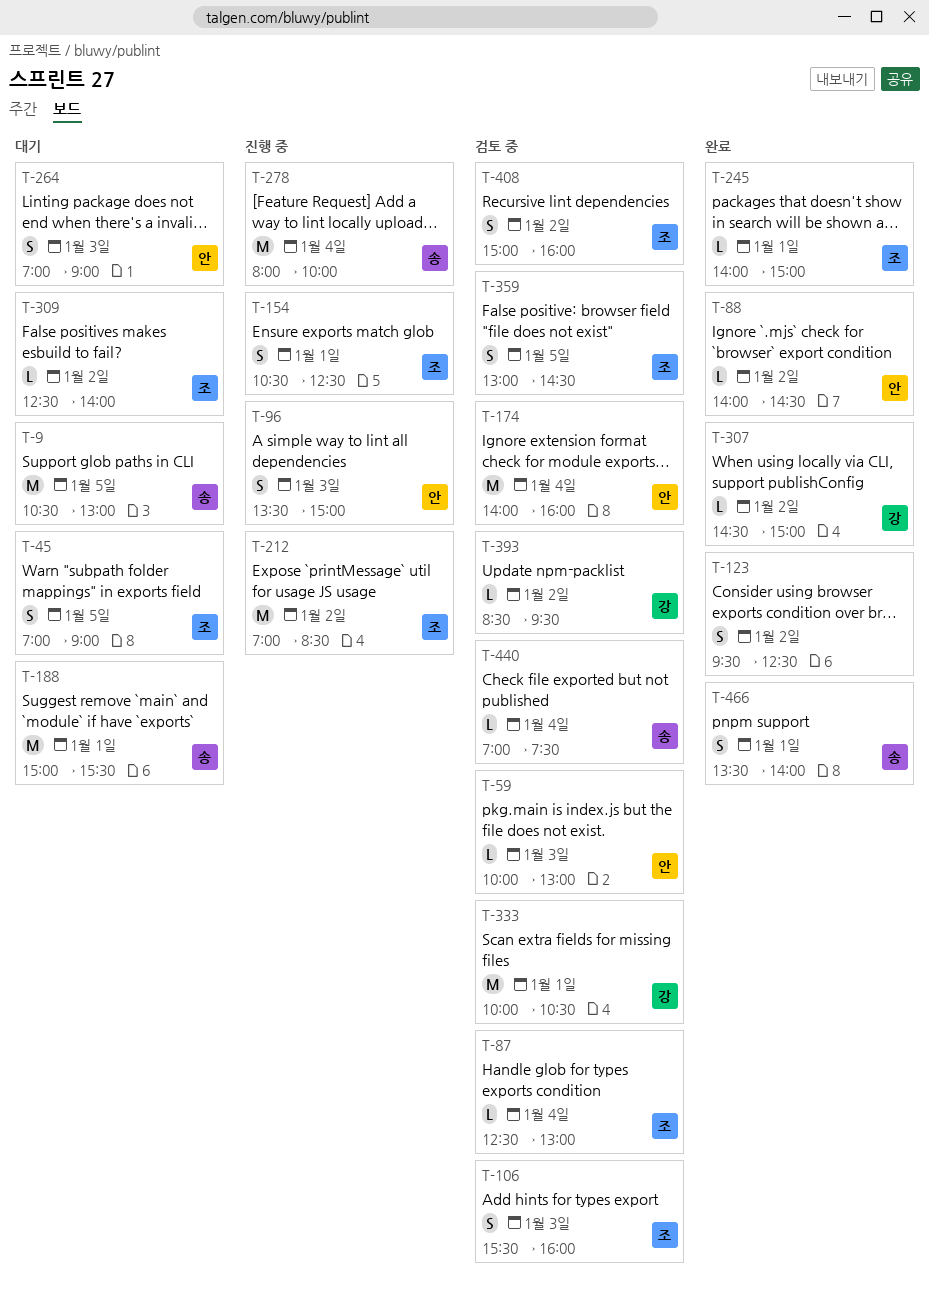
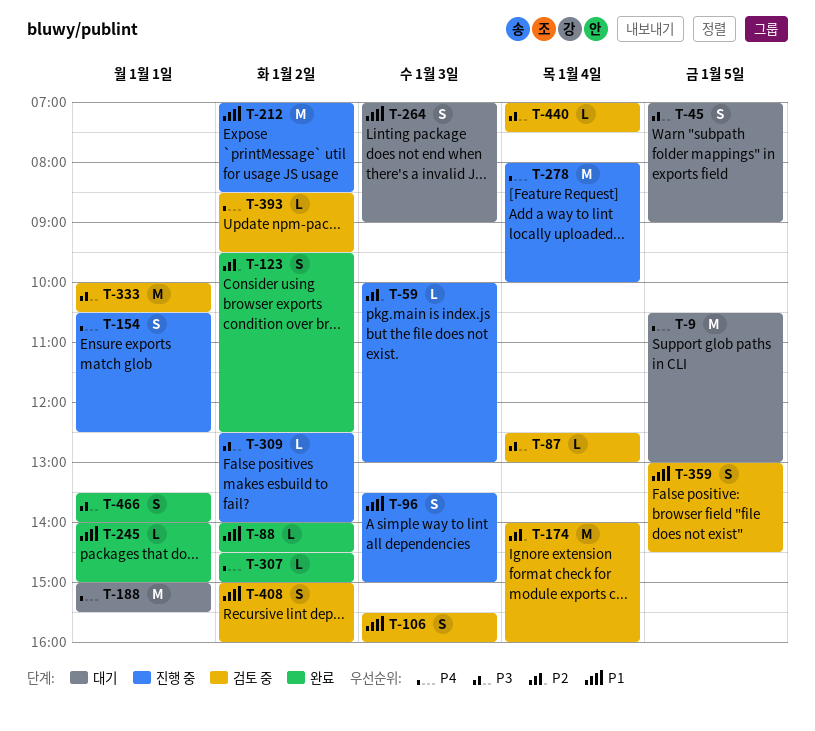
T-59, status: 검토 중 -> 진행 중
T-309, status: 대기 -> 진행 중

